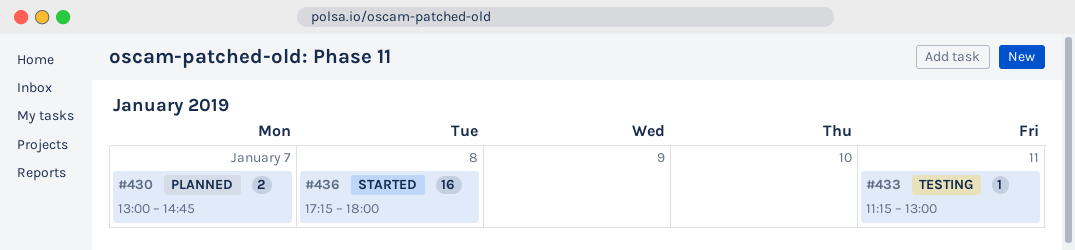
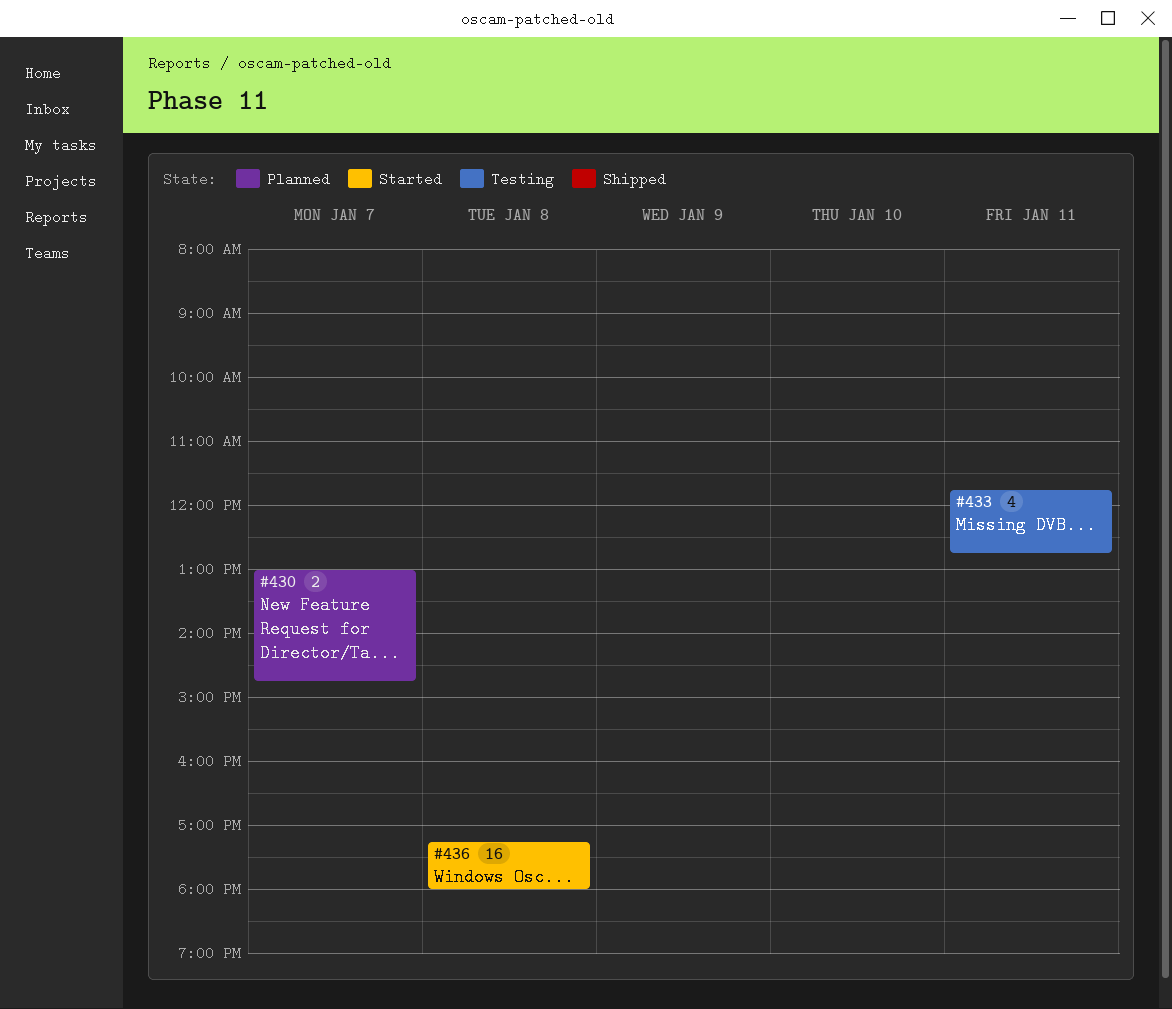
#433, estimate: 1 -> 4
#433, begins: 11:15 -> 11:45
#433, ends: 13:00 -> 12:45

